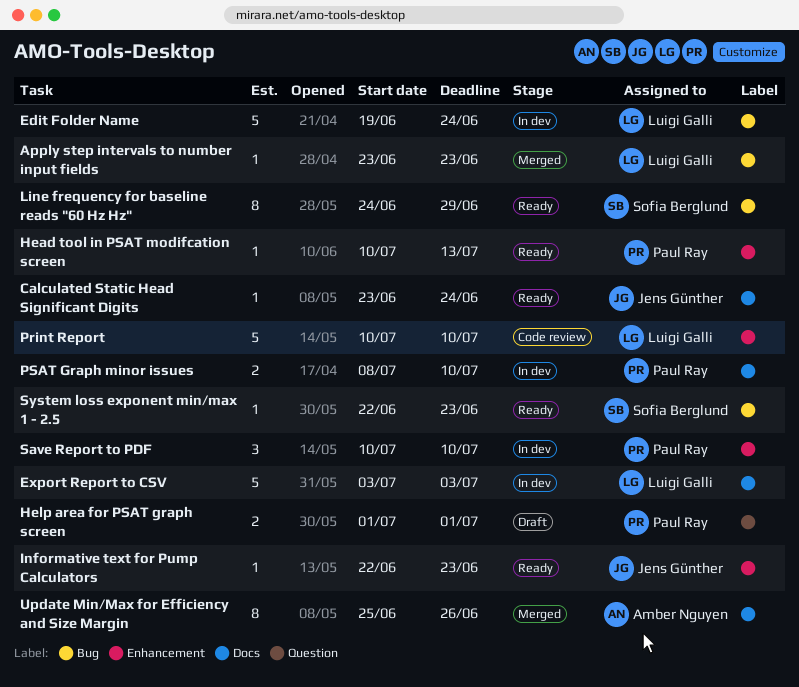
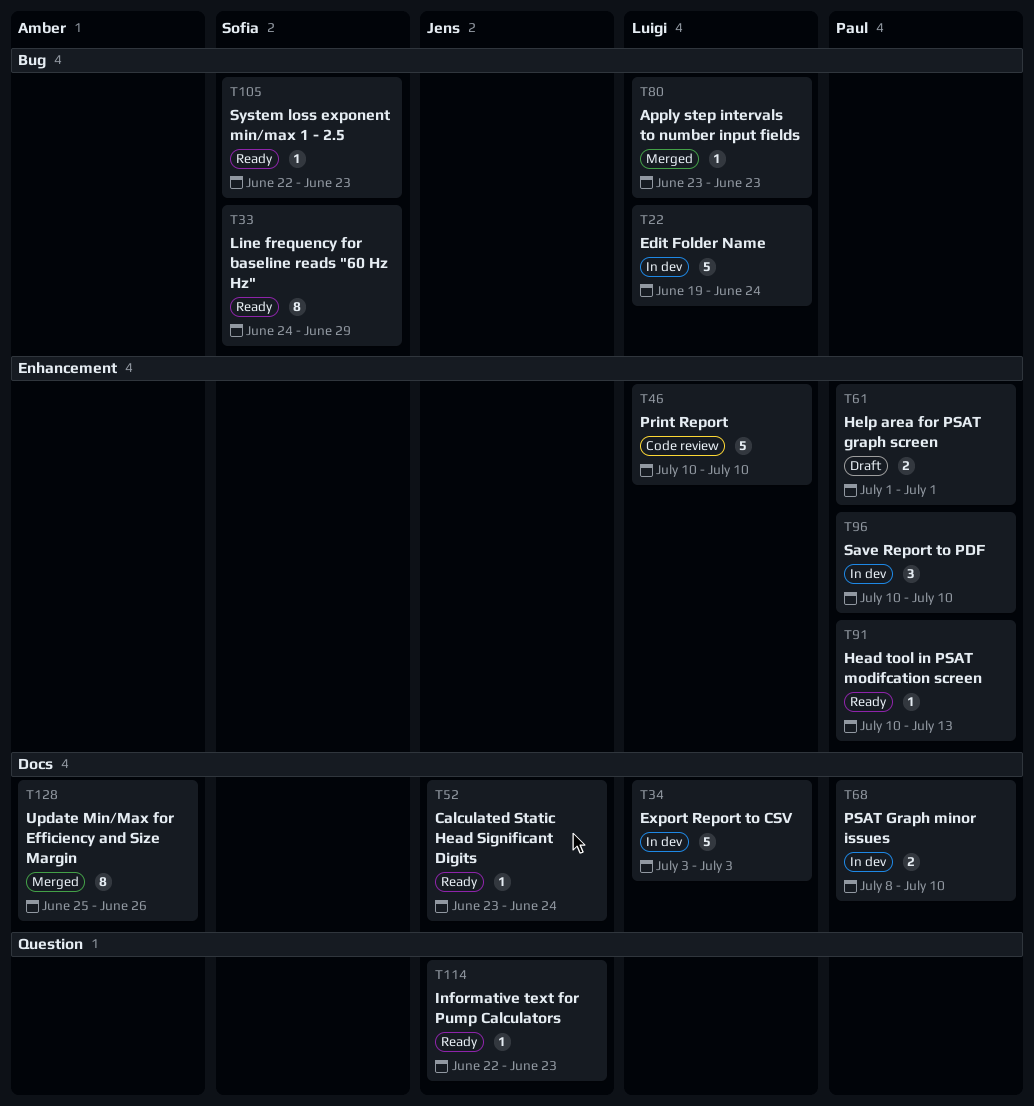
Help area for PSAT graph screen, label: Question -> Enhancement
Informative text for Pump Calculators, label: Enhancement -> Question

